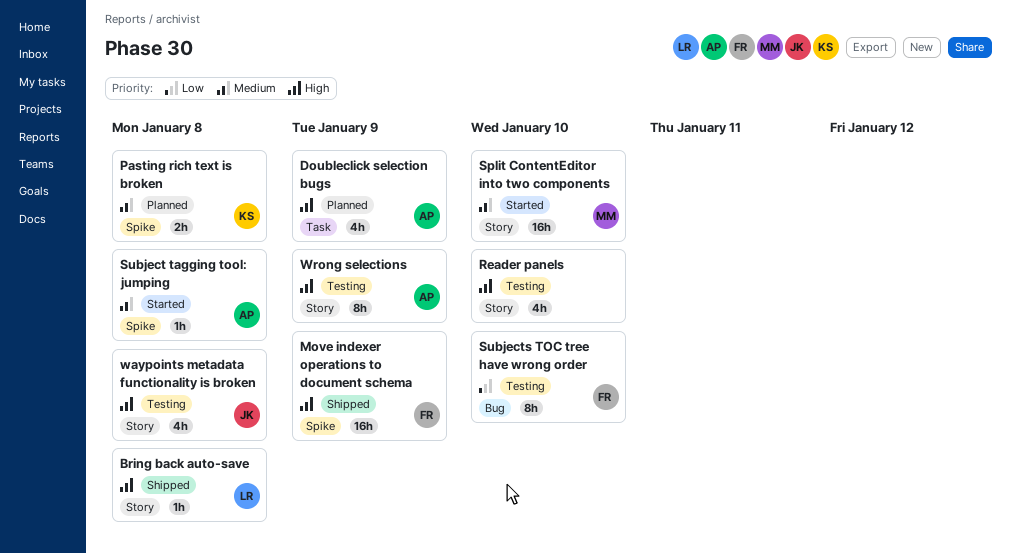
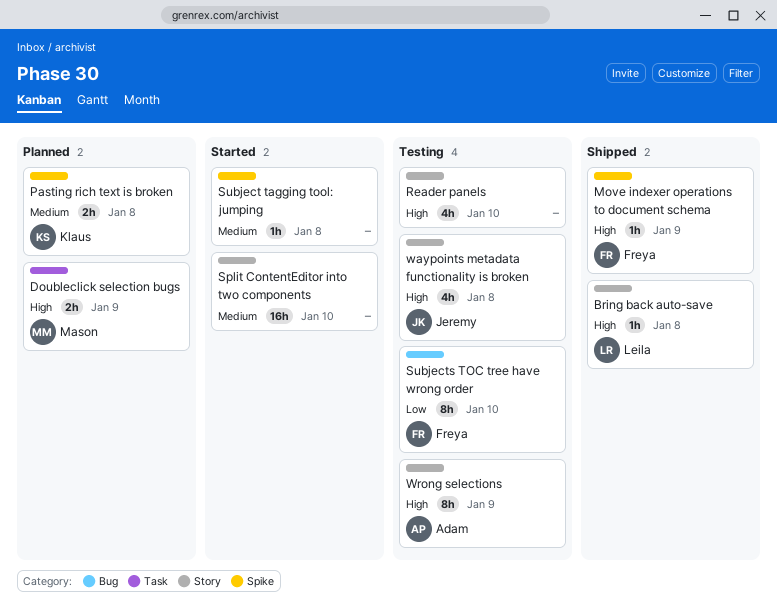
Doubleclick selection bugs, owner: Adam -> Mason
Doubleclick selection bugs, estimate: 4h -> 2h
Move indexer operations to document schema, estimate: 16h -> 1h
Split ContentEditor into two components, owner: Mason -> none
Subject tagging tool: jumping, owner: Adam -> none

